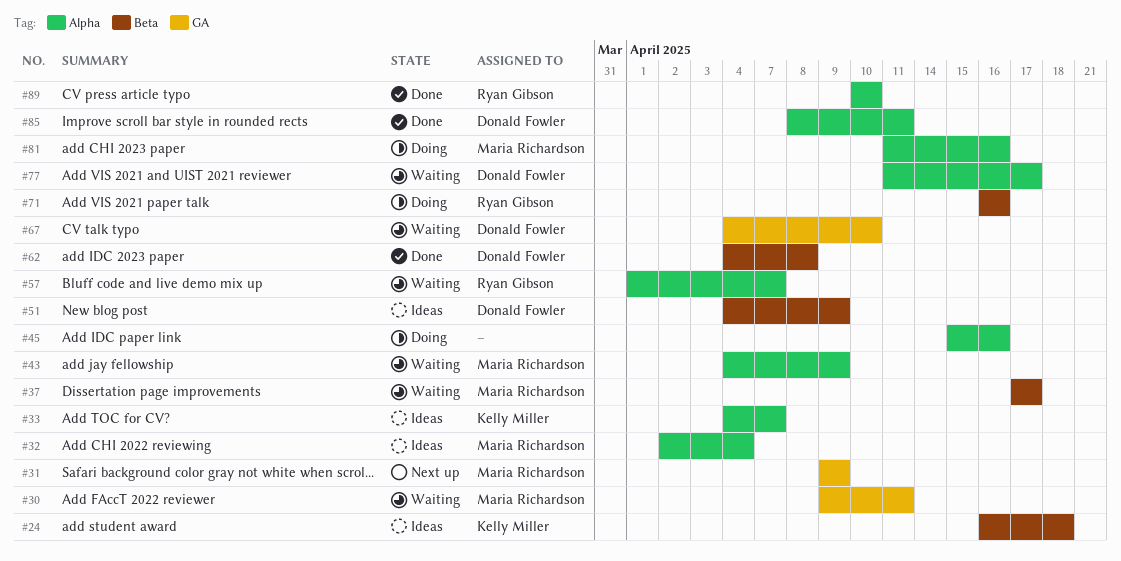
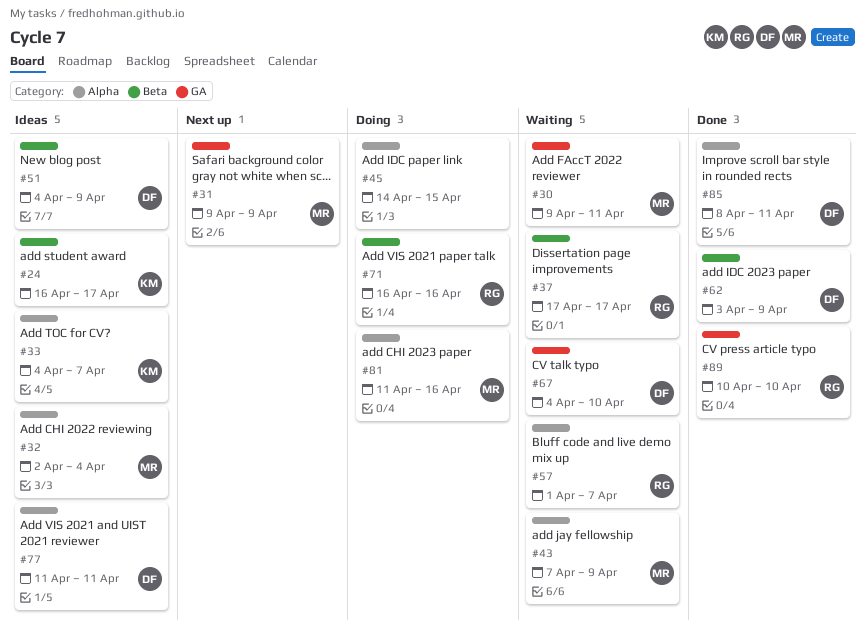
#24, due: Apr 18 -> Apr 17
#37, owner: Maria Richardson -> Ryan Gibson
#43, start: Apr 4 -> Apr 7
#45, start: Apr 15 -> Apr 14
#45, due: Apr 16 -> Apr 15
#62, start: Apr 4 -> Apr 3
#62, due: Apr 8 -> Apr 9
#77, status: Waiting -> Ideas
#77, due: Apr 17 -> Apr 11
#89, label: Alpha -> GA

